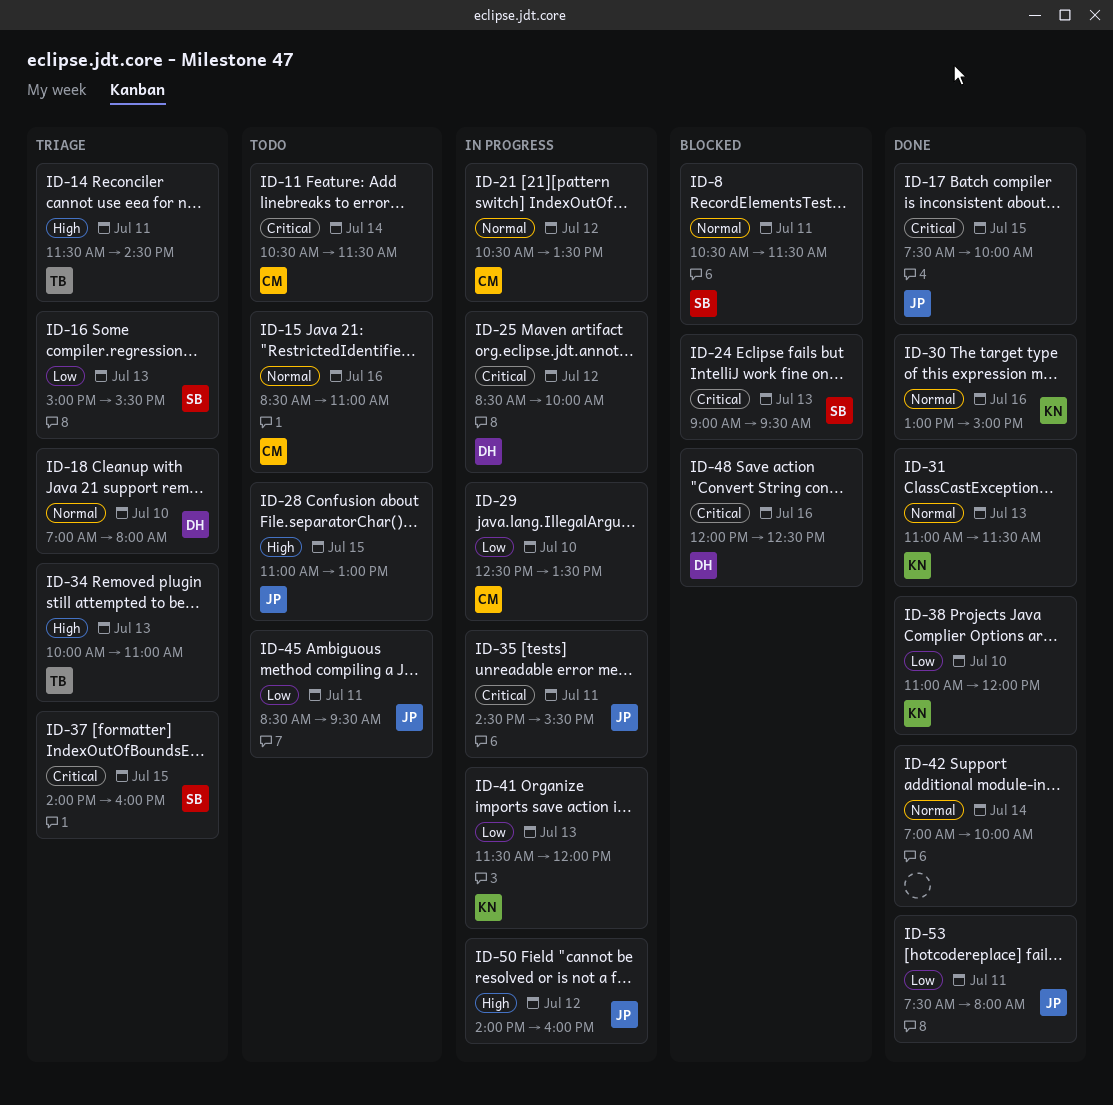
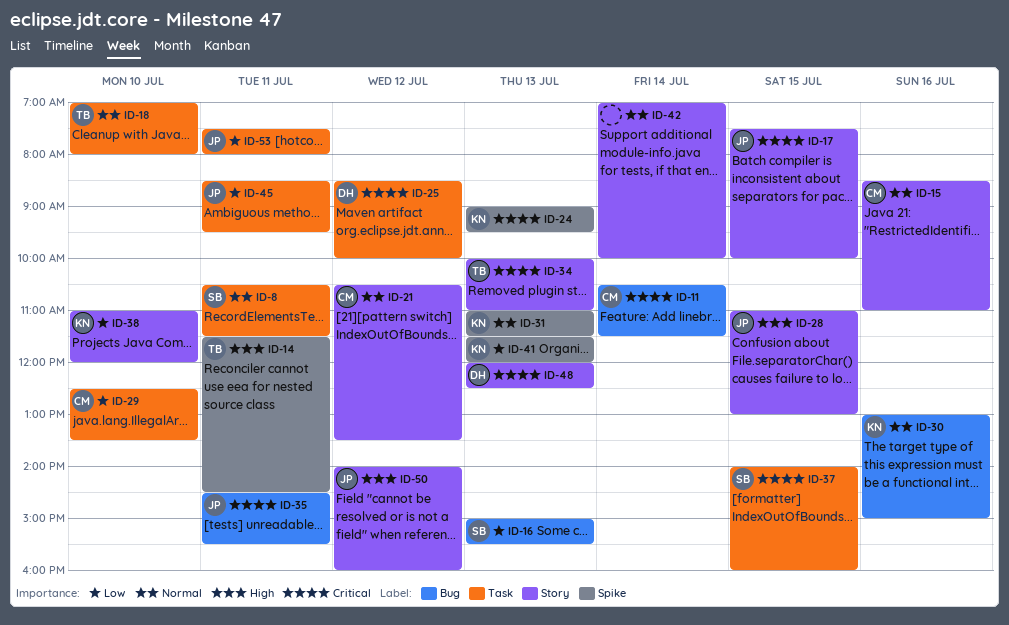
ID-18, owner: DH -> TB
ID-24, owner: SB -> KN
ID-34, priority: High -> Critical
ID-48, day: Jul 16 -> Jul 13

